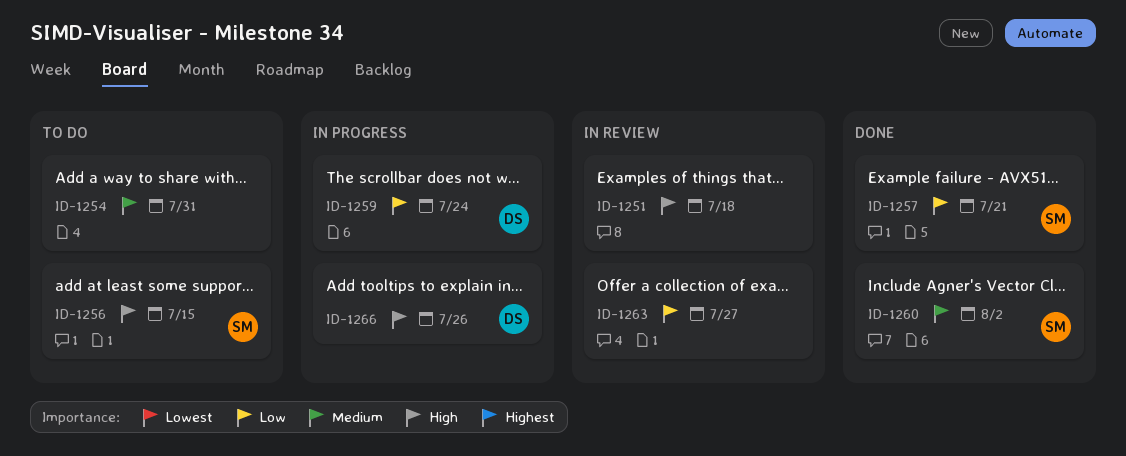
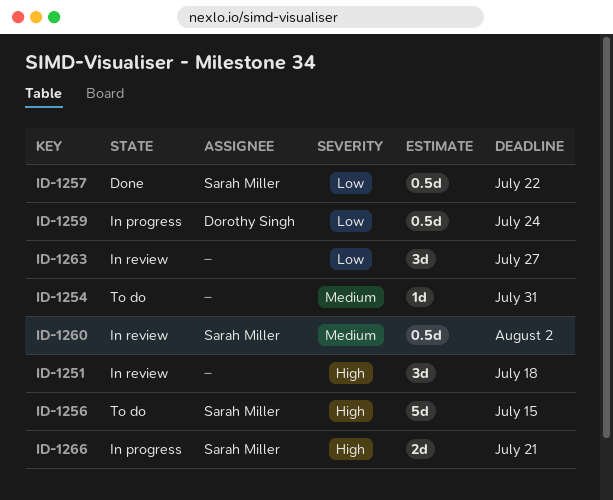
ID-1257, due: Jul 21 -> Jul 22
ID-1260, status: Done -> In review
ID-1266, owner: Dorothy Singh -> Sarah Miller
ID-1266, due: Jul 26 -> Jul 21

